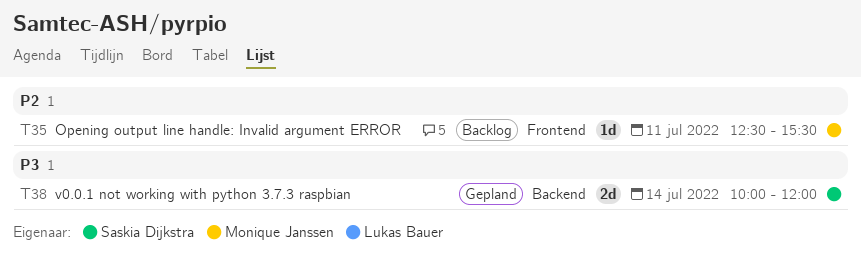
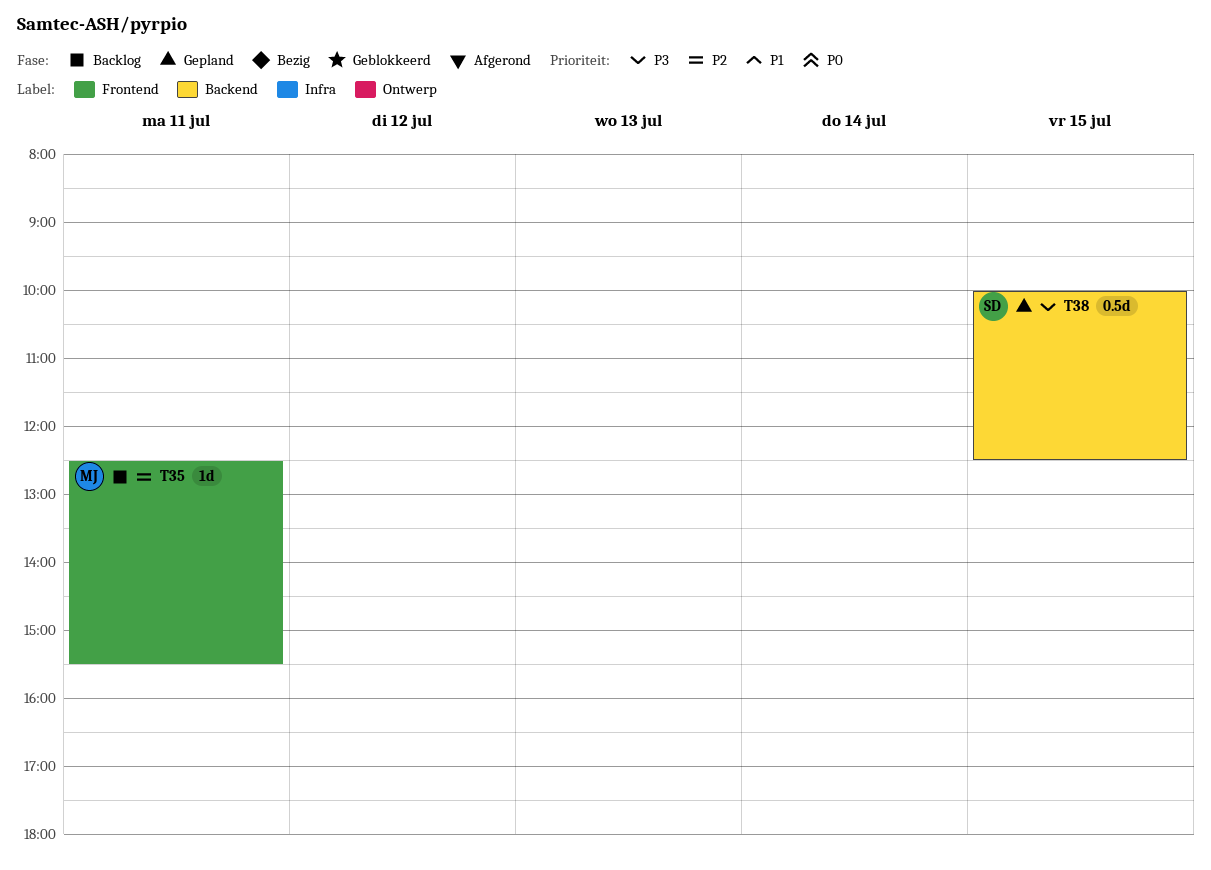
T38, estimate: 2d -> 0.5d
T38, day: Jul 14 -> Jul 15
T38, ends: 12:00 -> 12:30

